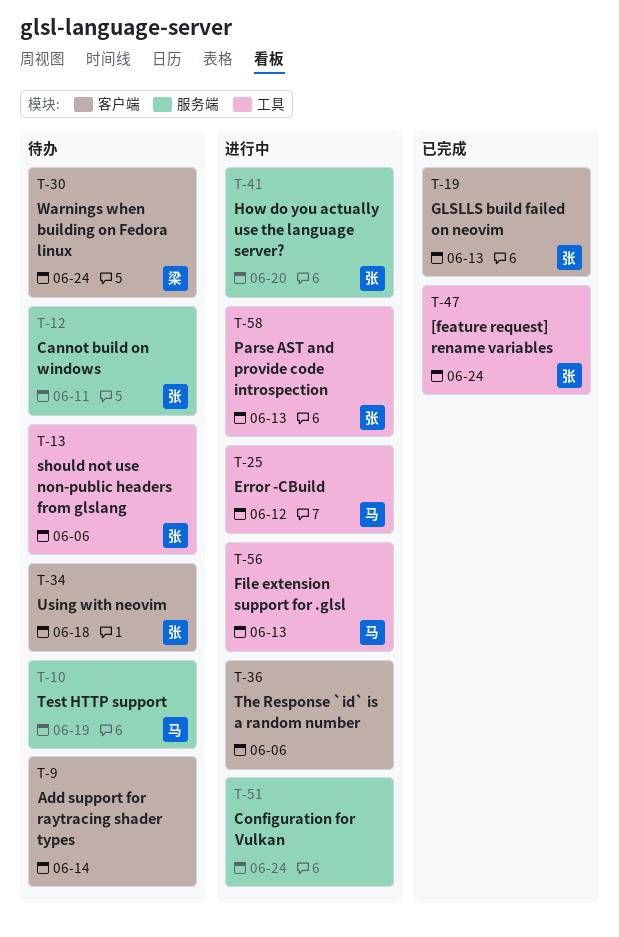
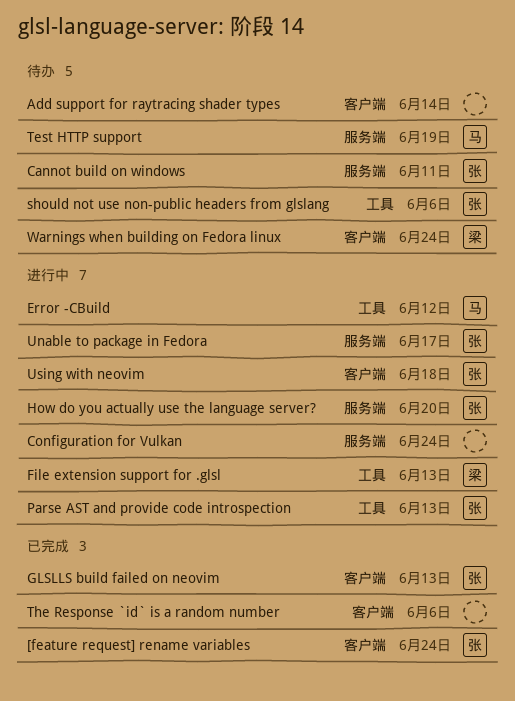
[feature request] rename variables, label: 工具 -> 客户端
File extension support for .glsl, owner: 马 -> 梁
The Response `id` is a random number, status: 进行中 -> 已完成
Unable to package in Fedora: none -> present
Using with neovim, status: 待办 -> 进行中

